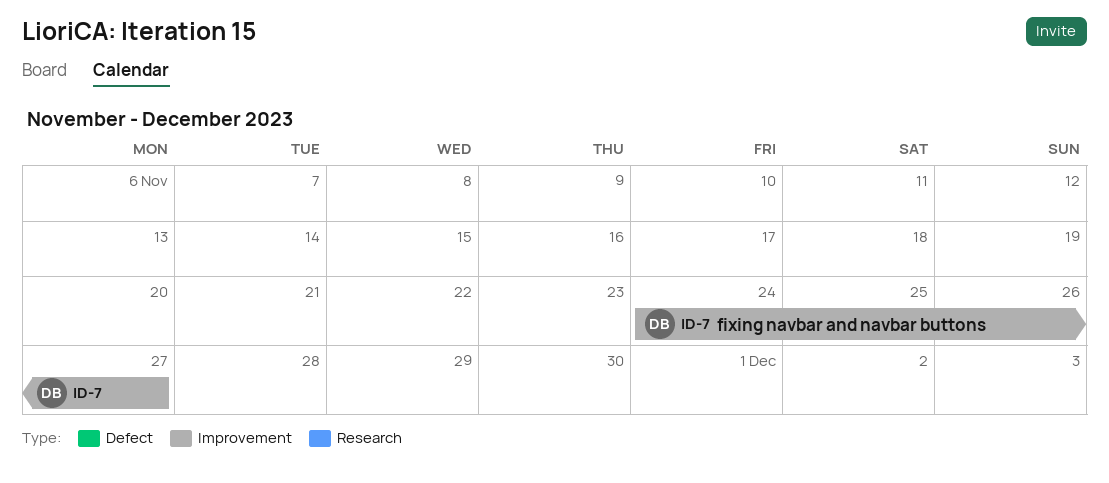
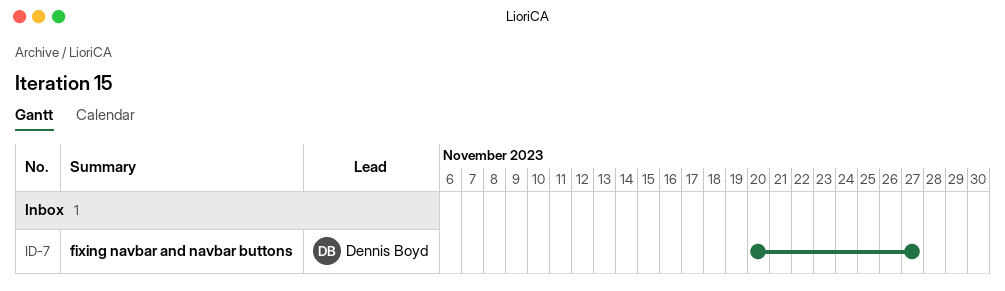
ID-7, start: Nov 24 -> Nov 20

